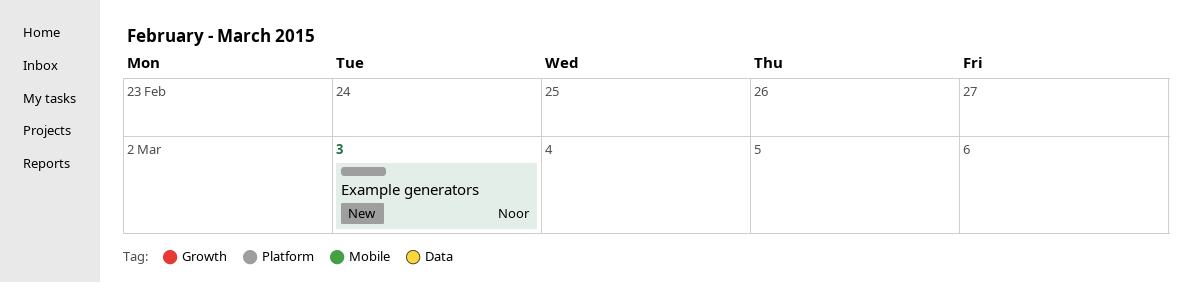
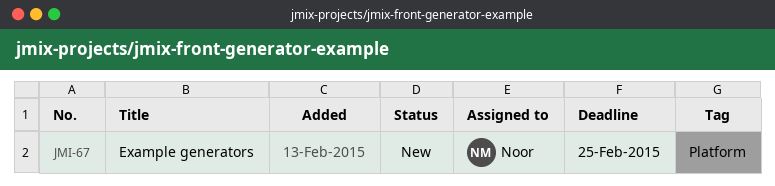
Example generators, due: Mar 3 -> Feb 25

